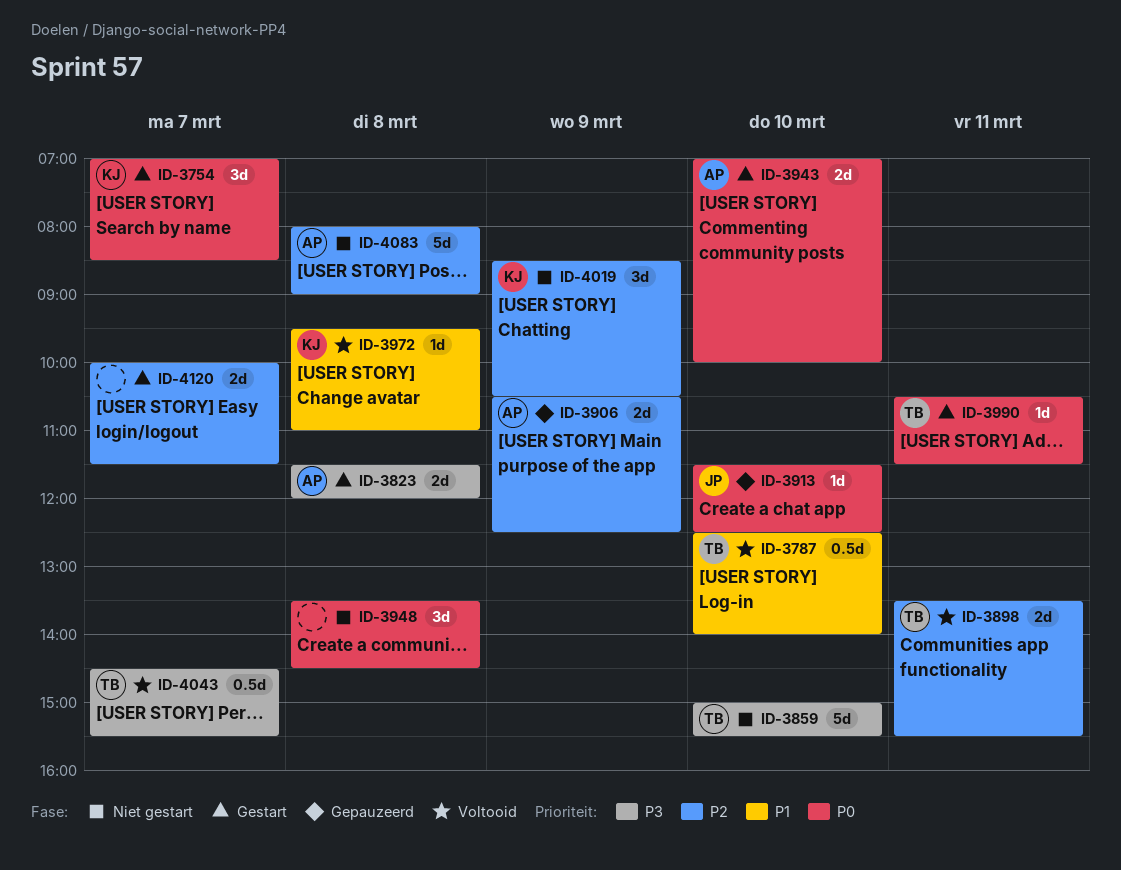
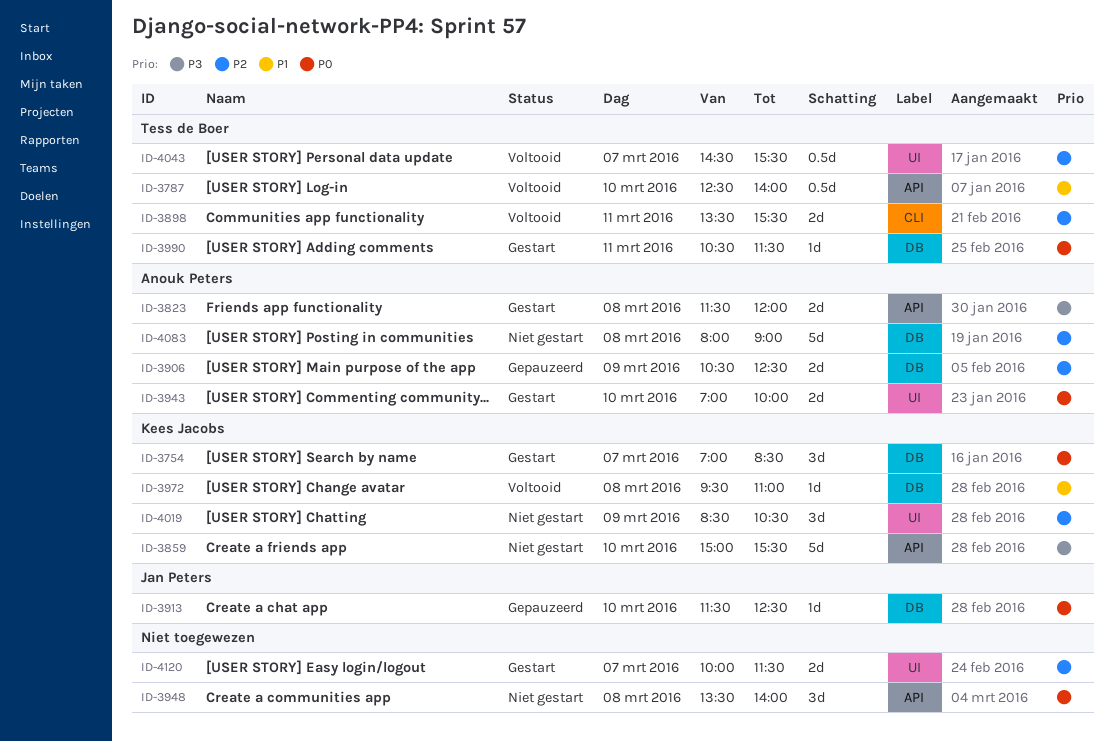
ID-3859, owner: Tess de Boer -> Kees Jacobs
ID-3948, ends: 14:30 -> 14:00
ID-4043, priority: P3 -> P2

